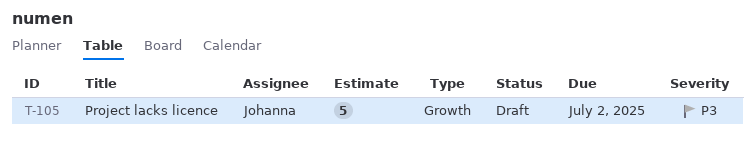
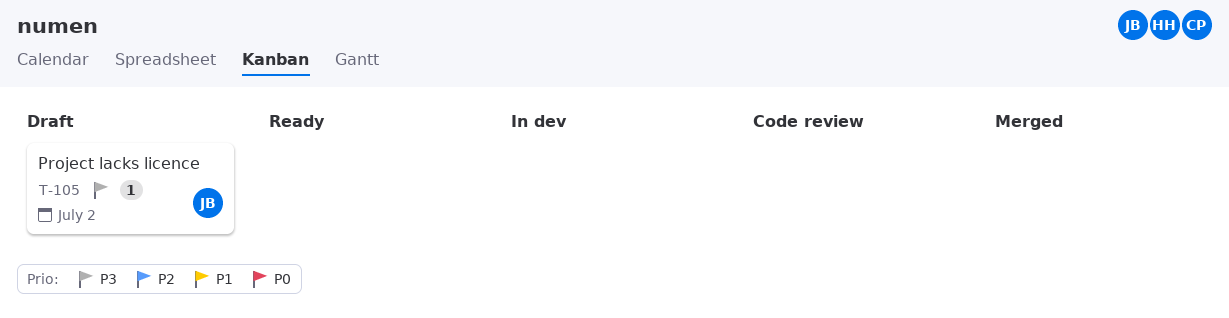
T-105, estimate: 5 -> 1

